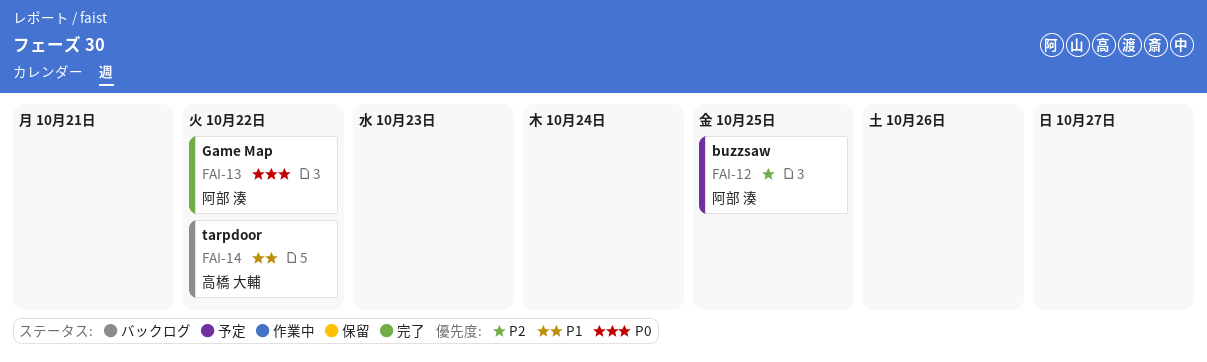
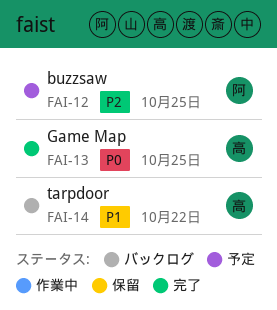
FAI-13, owner: 阿部 湊 -> 高橋 大輔
FAI-13, due: Oct 22 -> Oct 25

